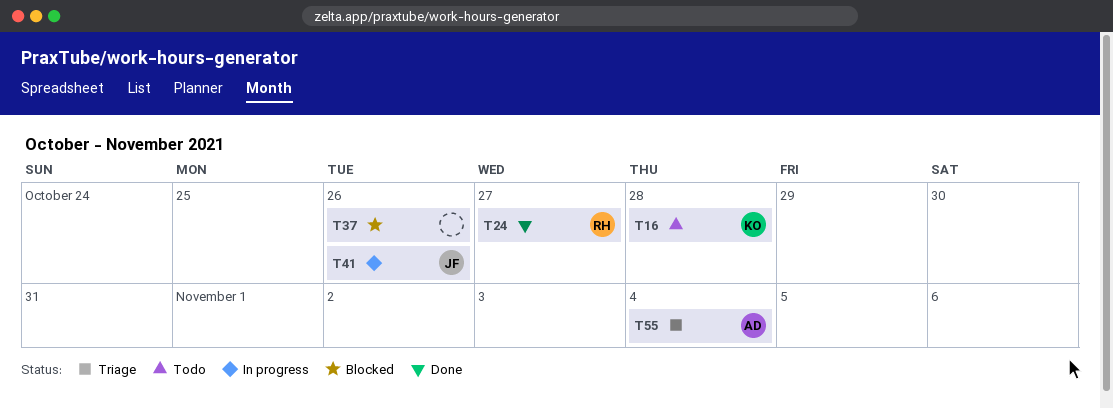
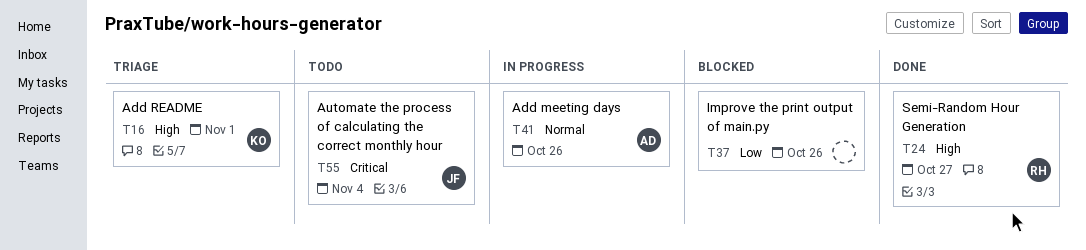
T16, status: Todo -> Triage
T16, due: Oct 28 -> Nov 1
T41, owner: JF -> AD
T55, status: Triage -> Todo
T55, owner: AD -> JF

